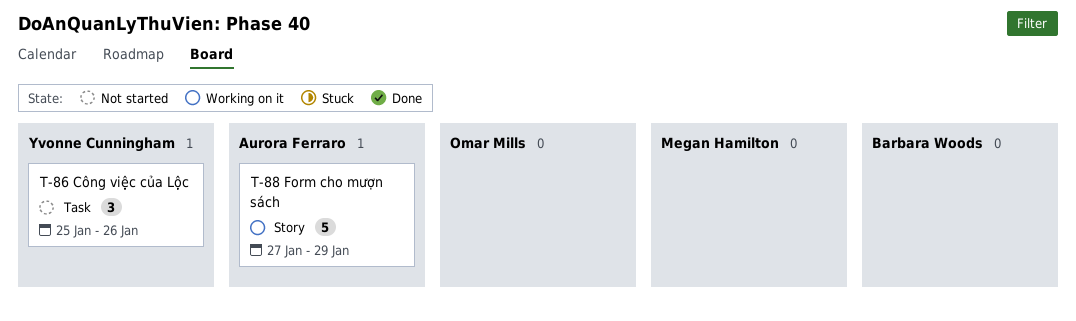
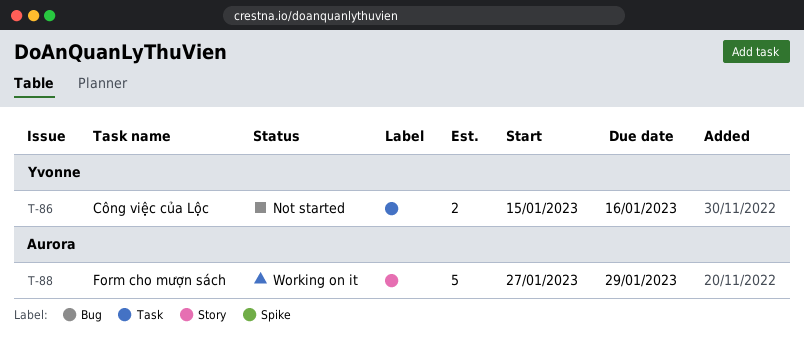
T-86, estimate: 3 -> 2
T-86, start: Jan 25 -> Jan 15
T-86, due: Jan 26 -> Jan 16

